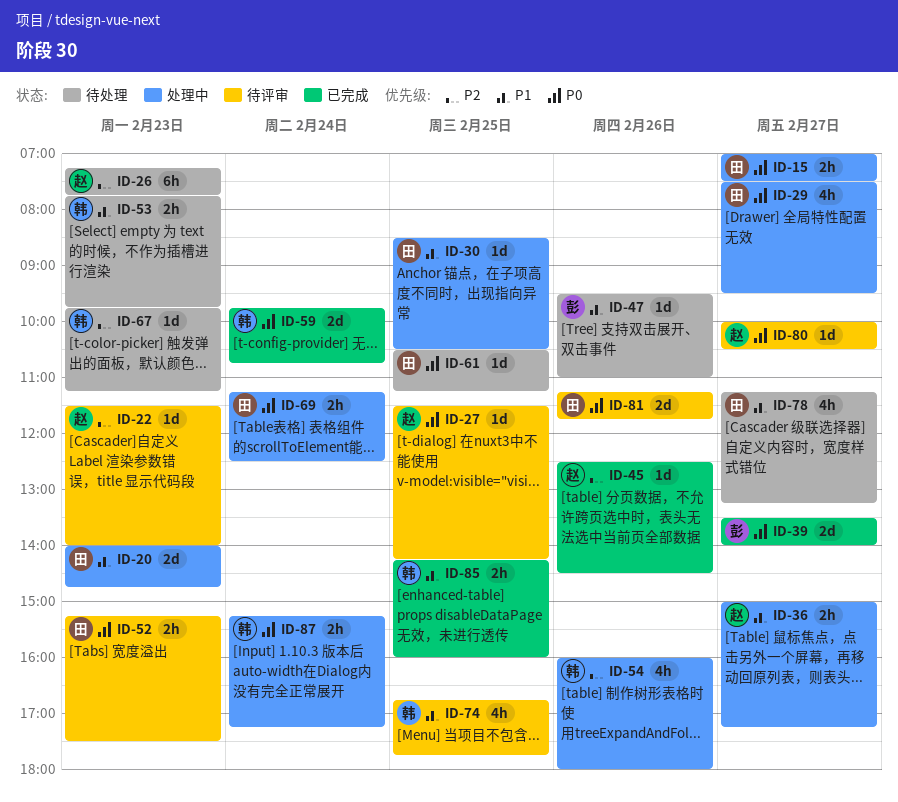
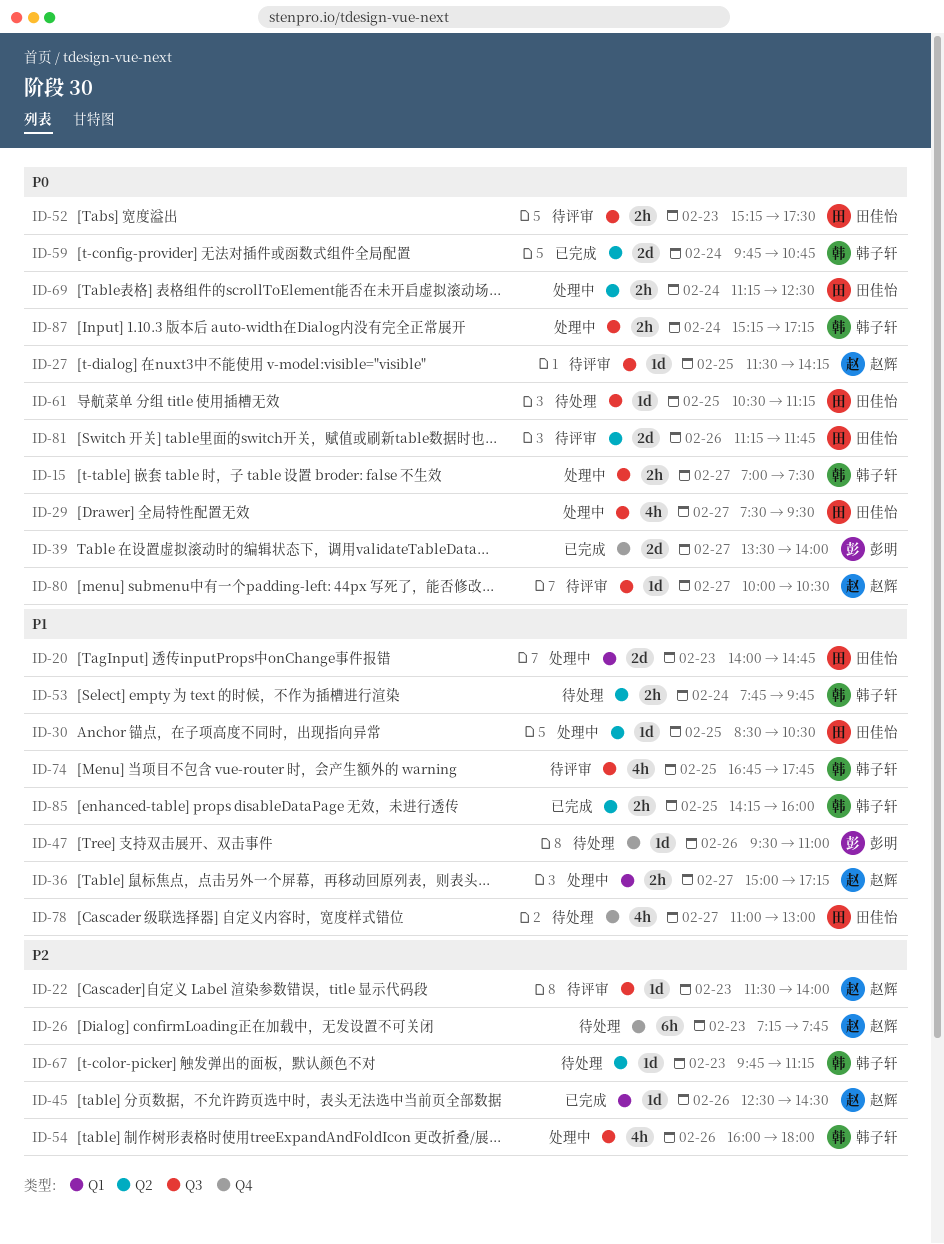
ID-15, owner: 田佳怡 -> 韩子轩
ID-53, day: Feb 23 -> Feb 24
ID-78, begins: 11:15 -> 11:00
ID-78, ends: 13:15 -> 13:00

